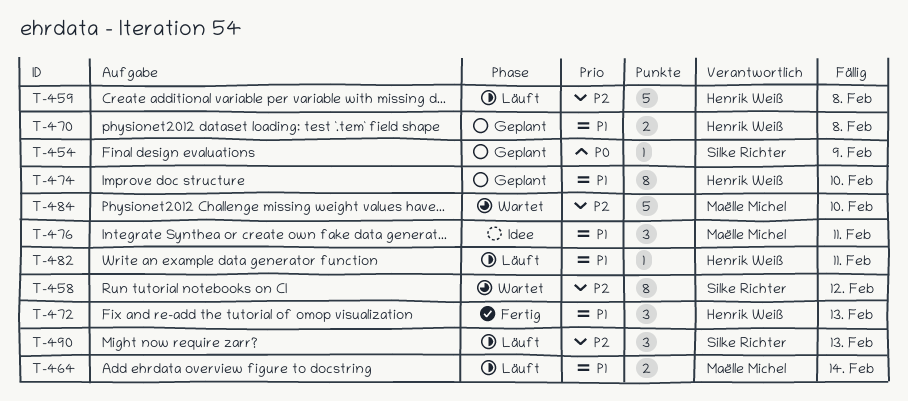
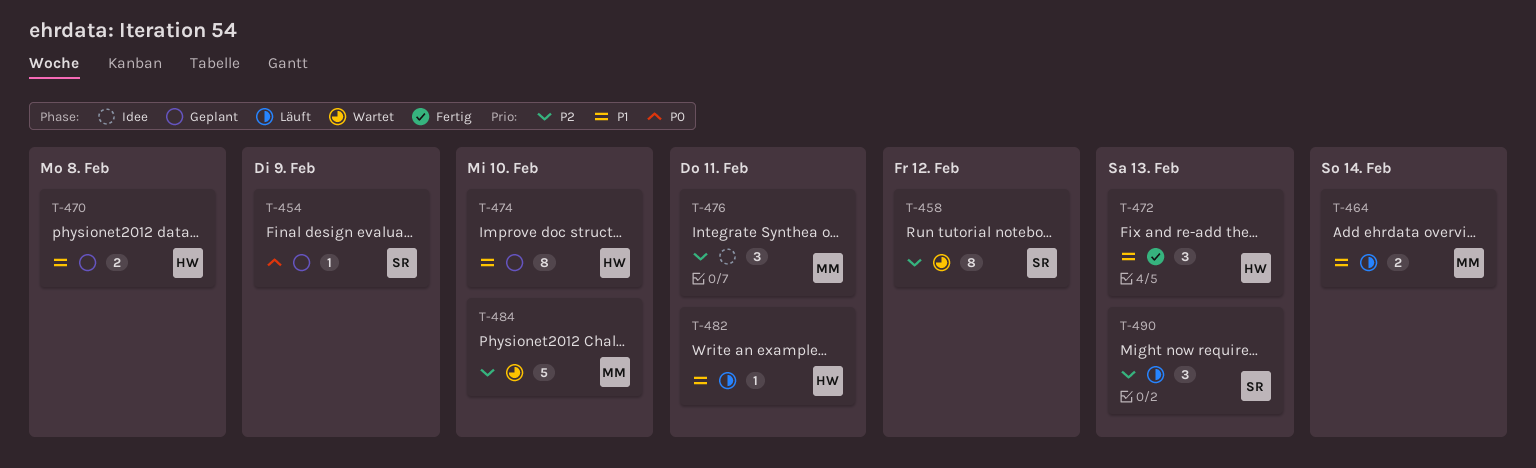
T-459: present -> none
T-476, priority: P1 -> P2

